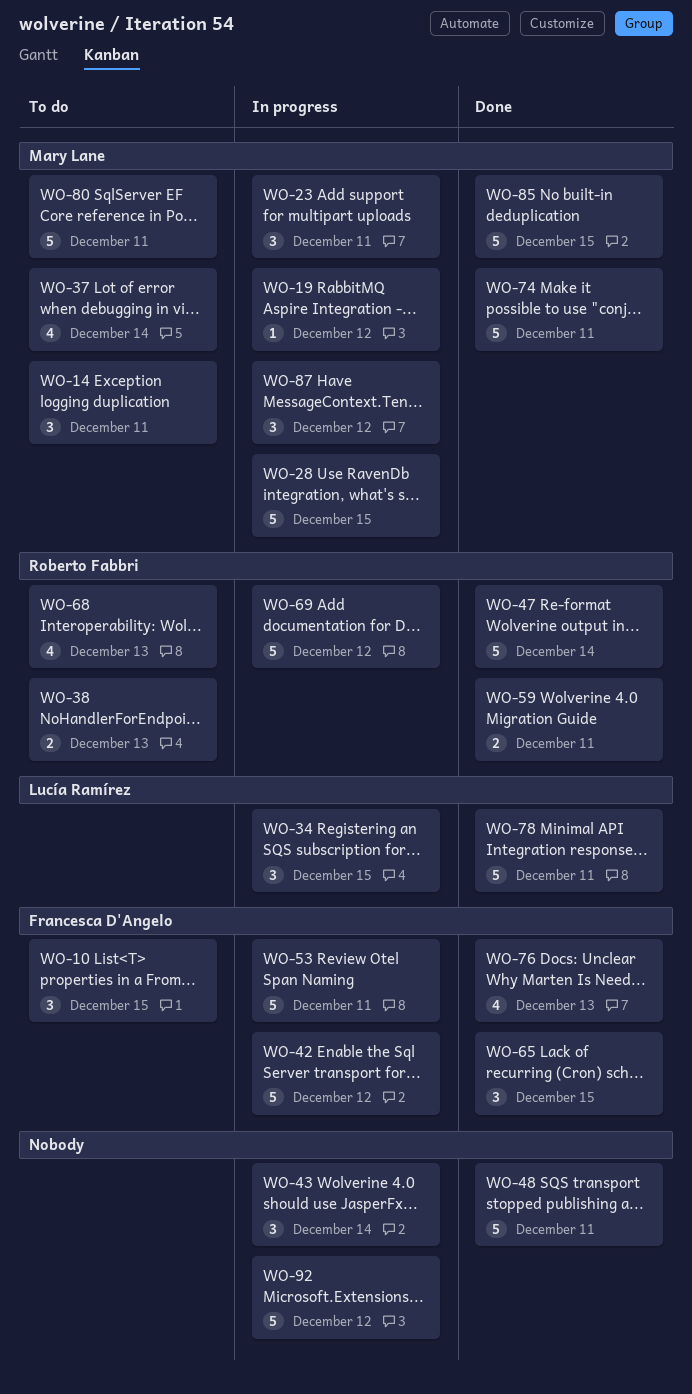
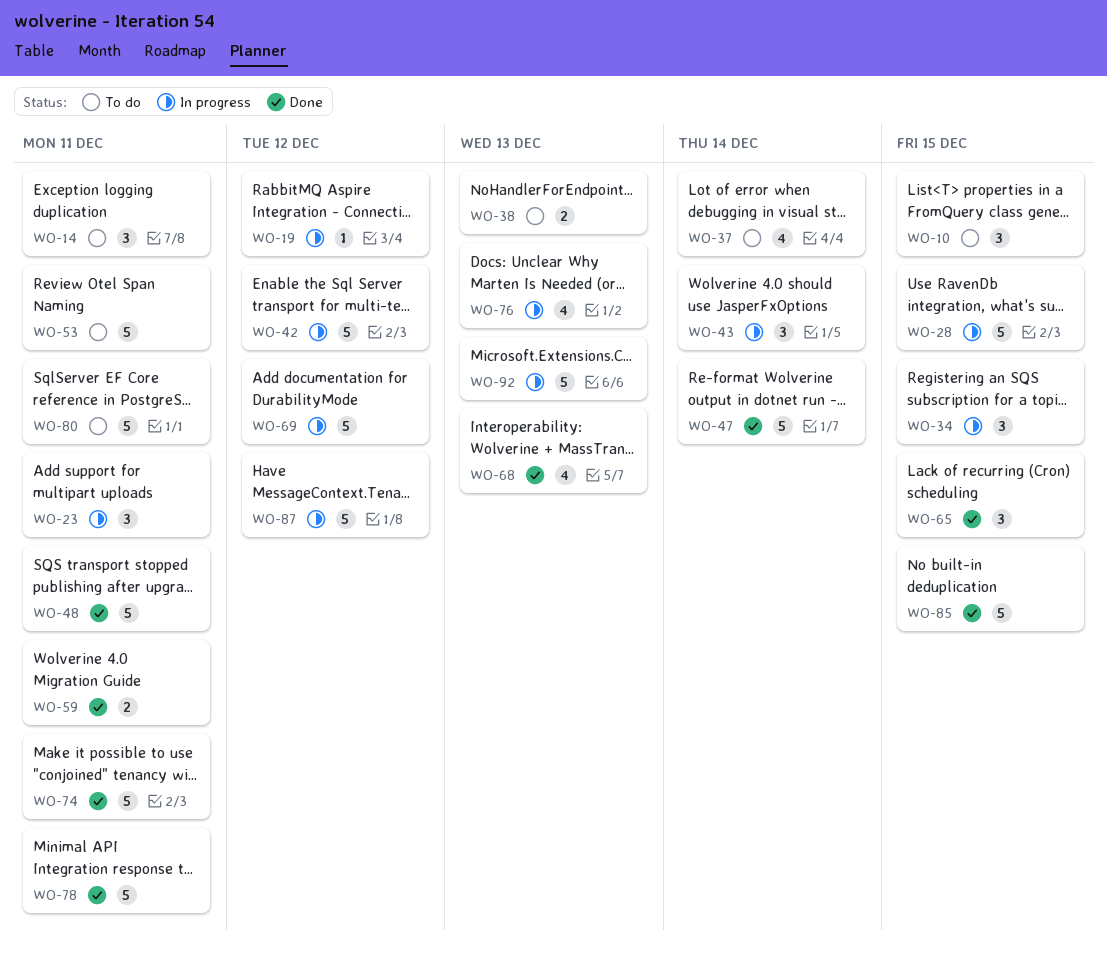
WO-53, status: In progress -> To do
WO-68, status: To do -> Done
WO-76, status: Done -> In progress
WO-87, estimate: 3 -> 5
WO-92, due: Dec 12 -> Dec 13

